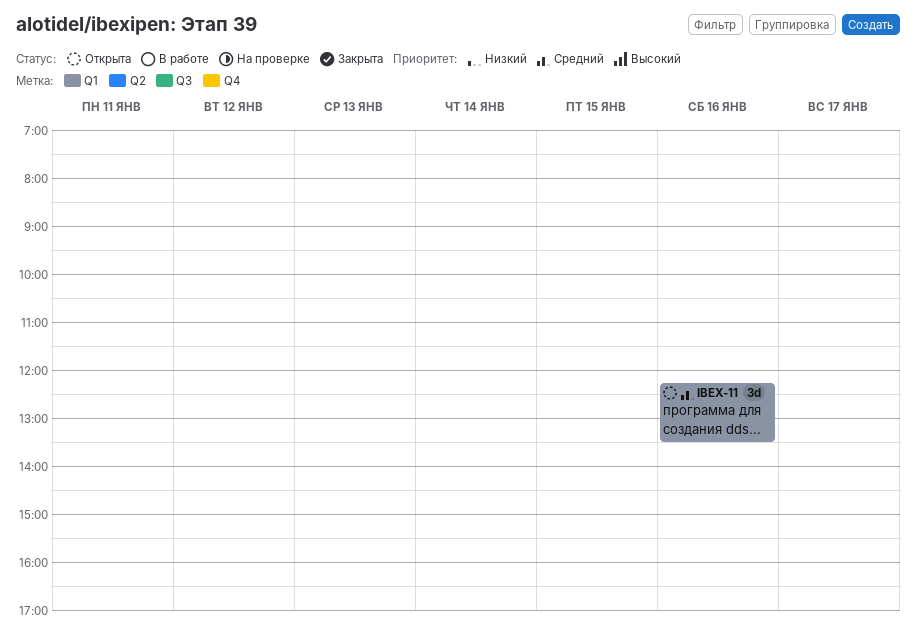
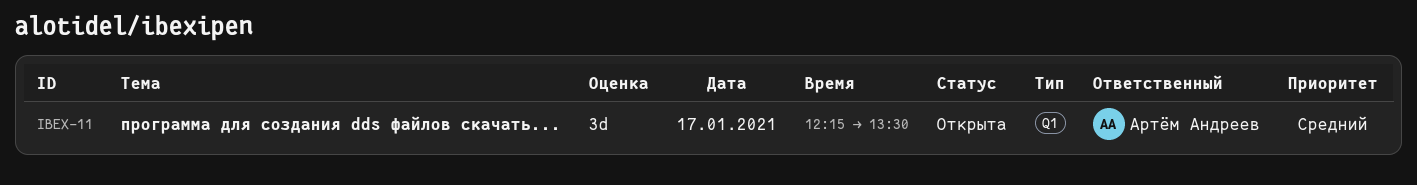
IBEX-11, day: Jan 16 -> Jan 17

